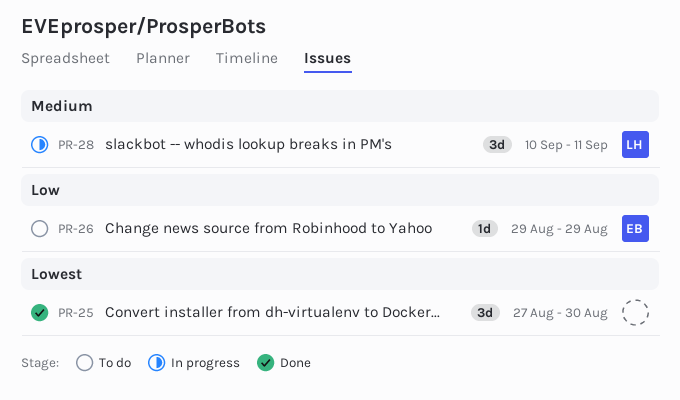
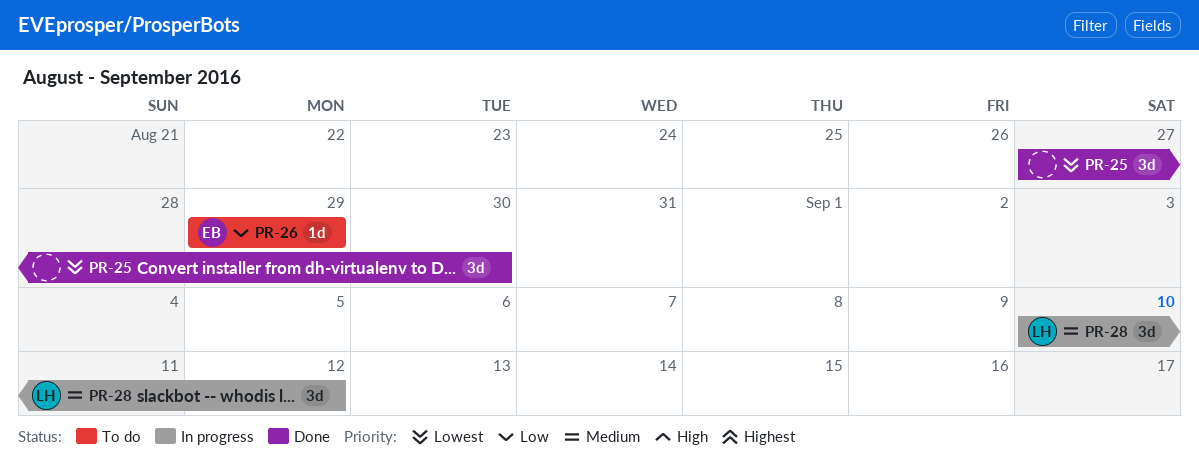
PR-28, due: Sep 11 -> Sep 12

